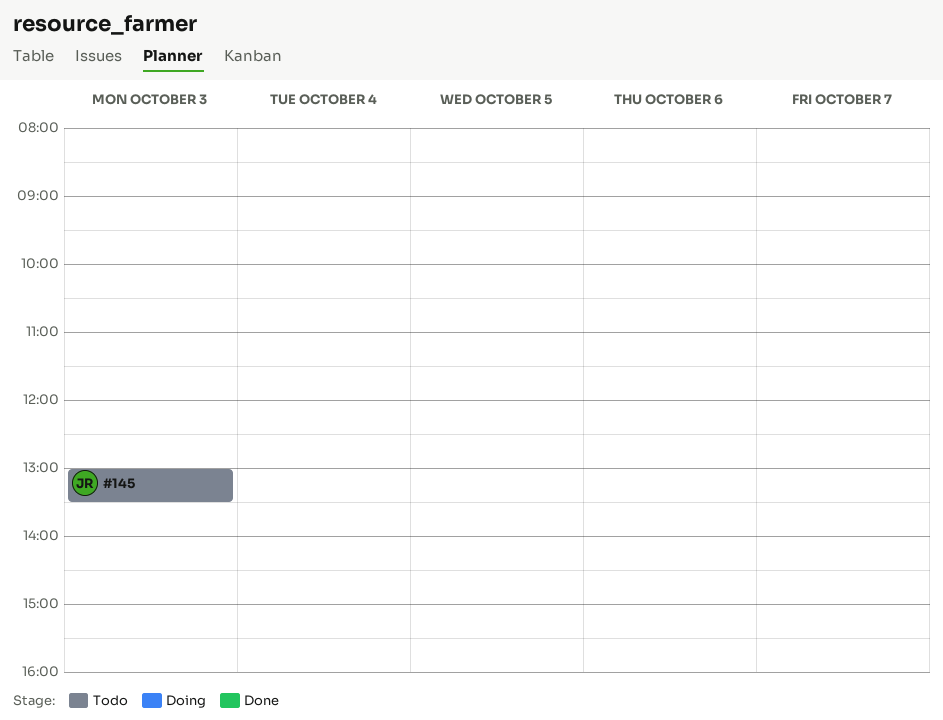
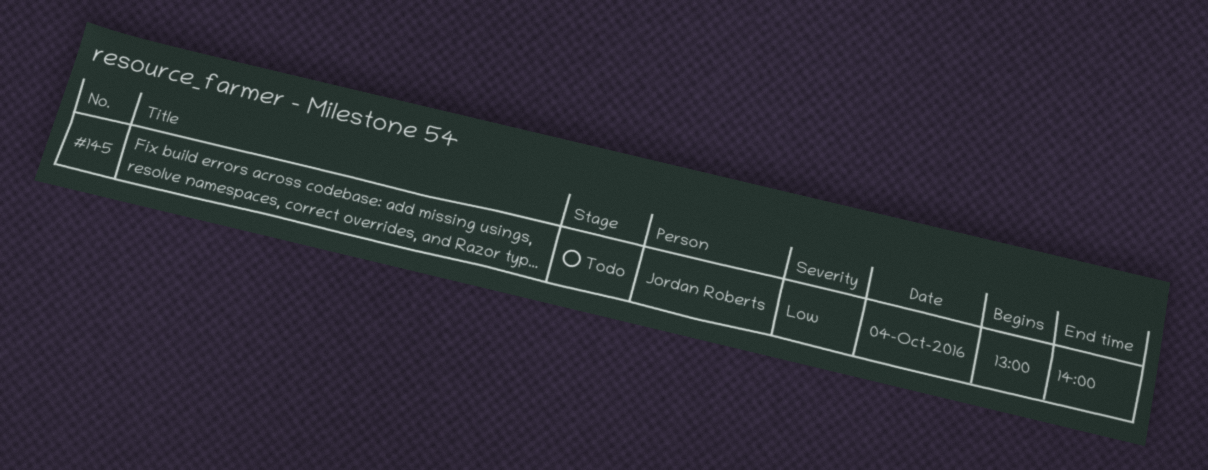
#145, day: Oct 3 -> Oct 4
#145, ends: 13:30 -> 14:00

